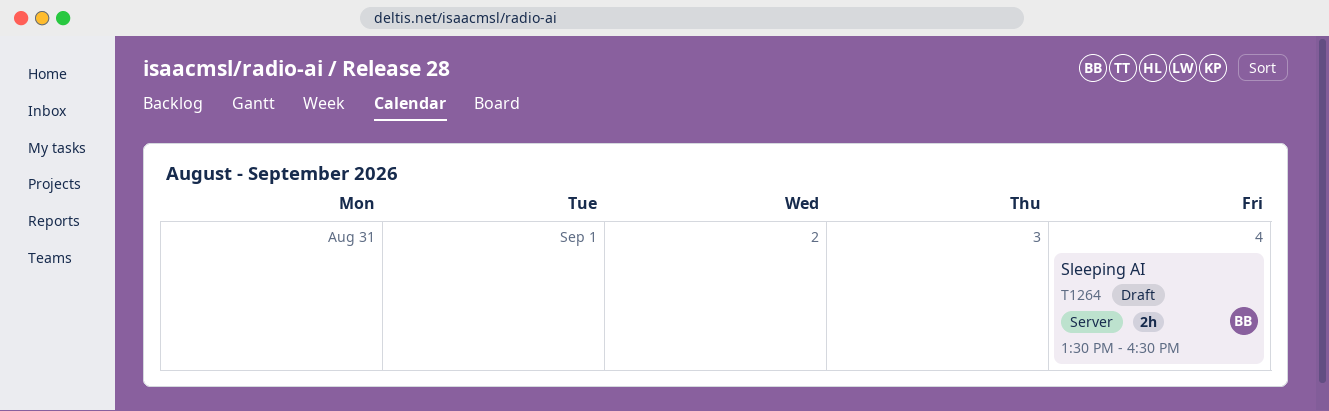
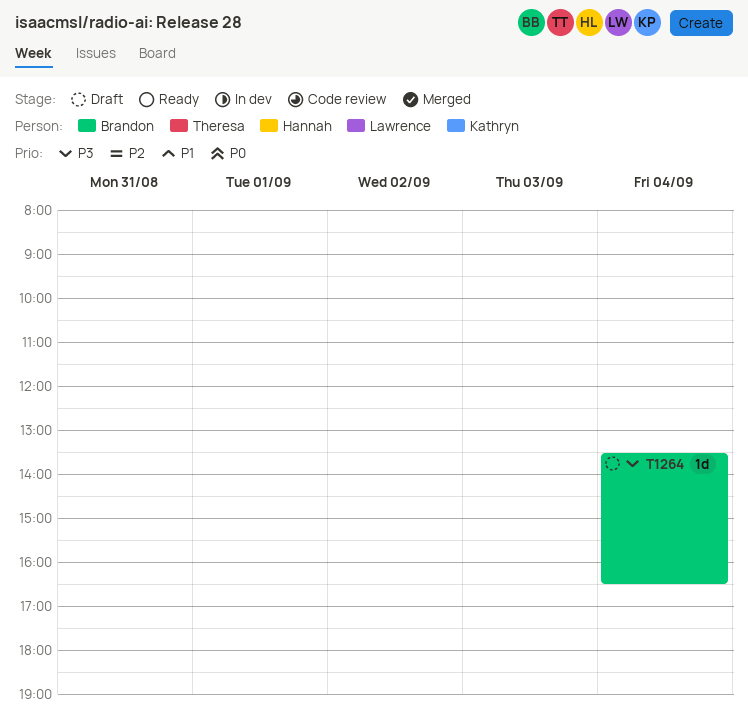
T1264, estimate: 2h -> 1d

